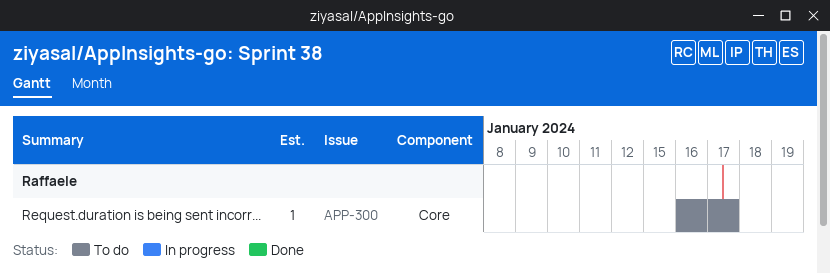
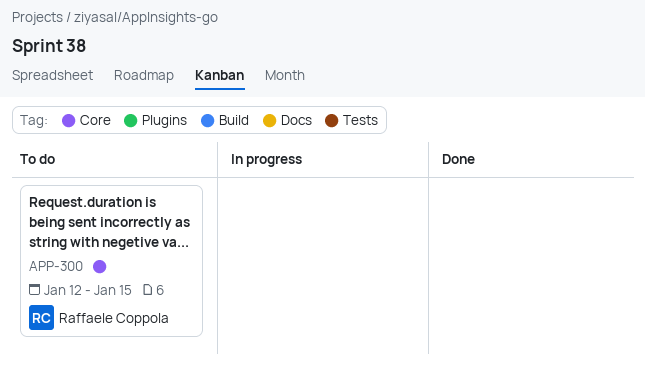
APP-300, start: Jan 16 -> Jan 12
APP-300, due: Jan 17 -> Jan 15

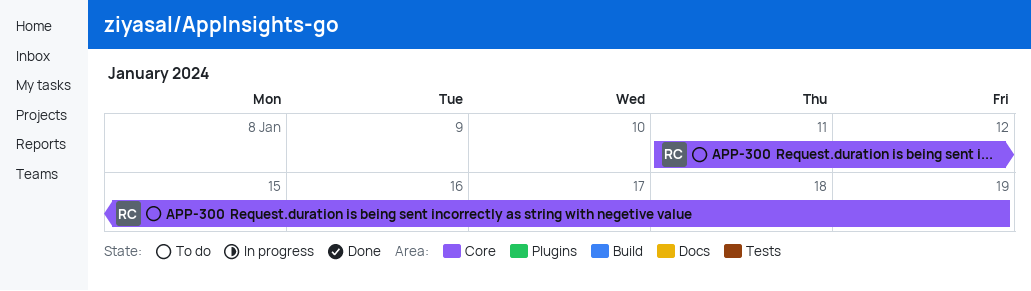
APP-300, start: Jan 12 -> Jan 11
APP-300, due: Jan 15 -> Jan 19

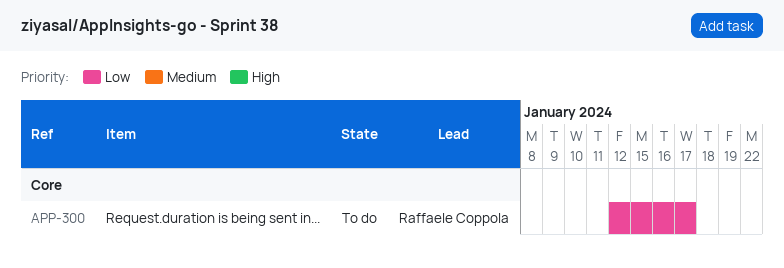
APP-300, start: Jan 11 -> Jan 12
APP-300, due: Jan 19 -> Jan 17

